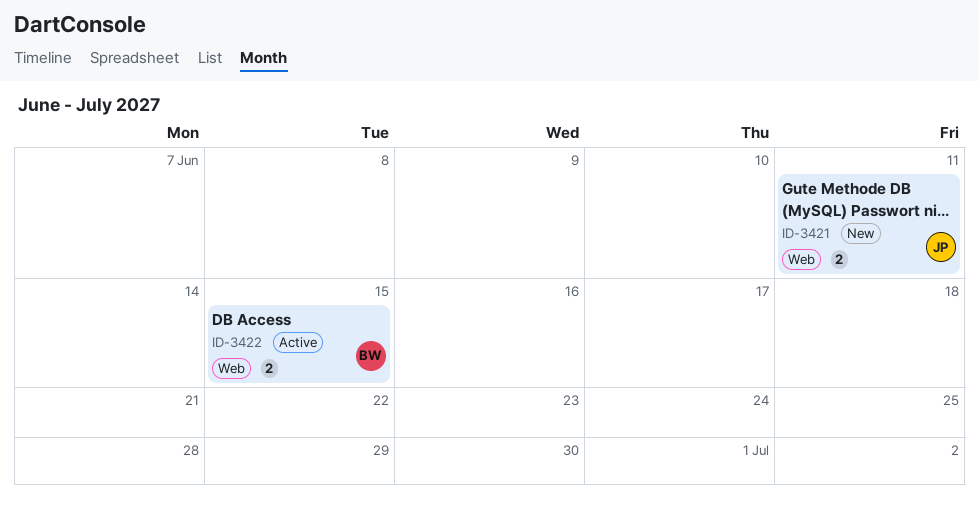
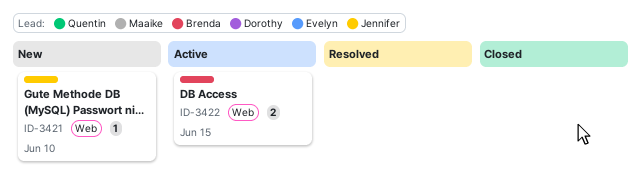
ID-3421, estimate: 2 -> 1
ID-3421, due: Jun 11 -> Jun 10

